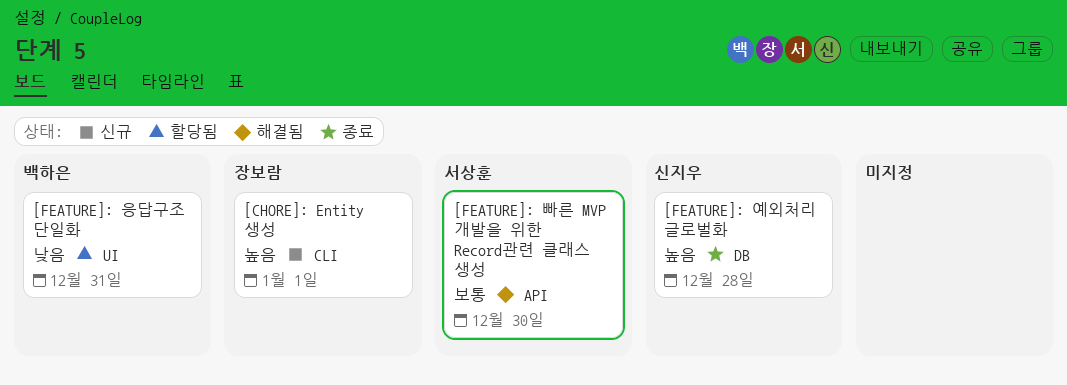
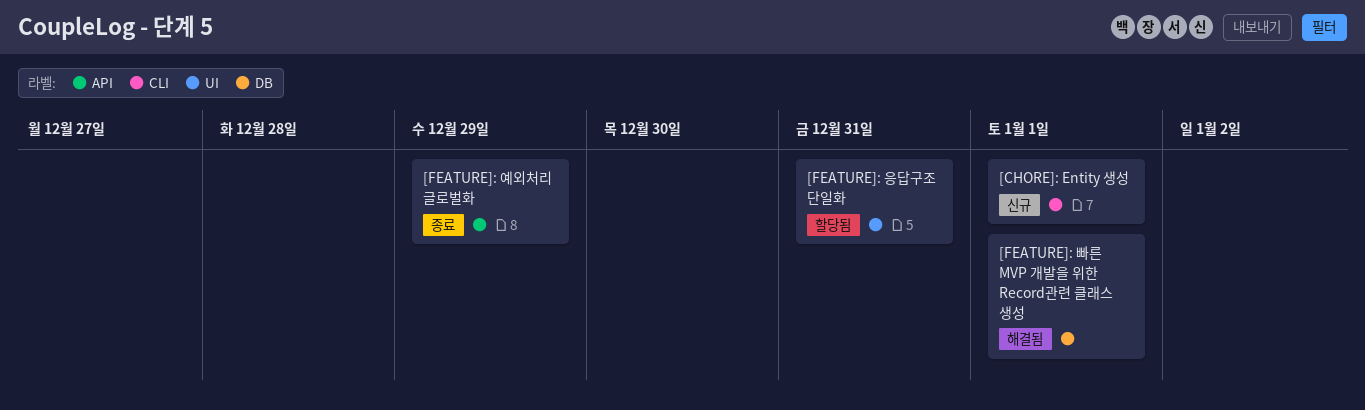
[FEATURE]: 빠른 MVP 개발을 위한 Record관련 클래스 생성, label: API -> DB
[FEATURE]: 빠른 MVP 개발을 위한 Record관련 클래스 생성, due: Dec 30 -> Jan 1
[FEATURE]: 예외처리 글로벌화, label: DB -> API
[FEATURE]: 예외처리 글로벌화, due: Dec 28 -> Dec 29

